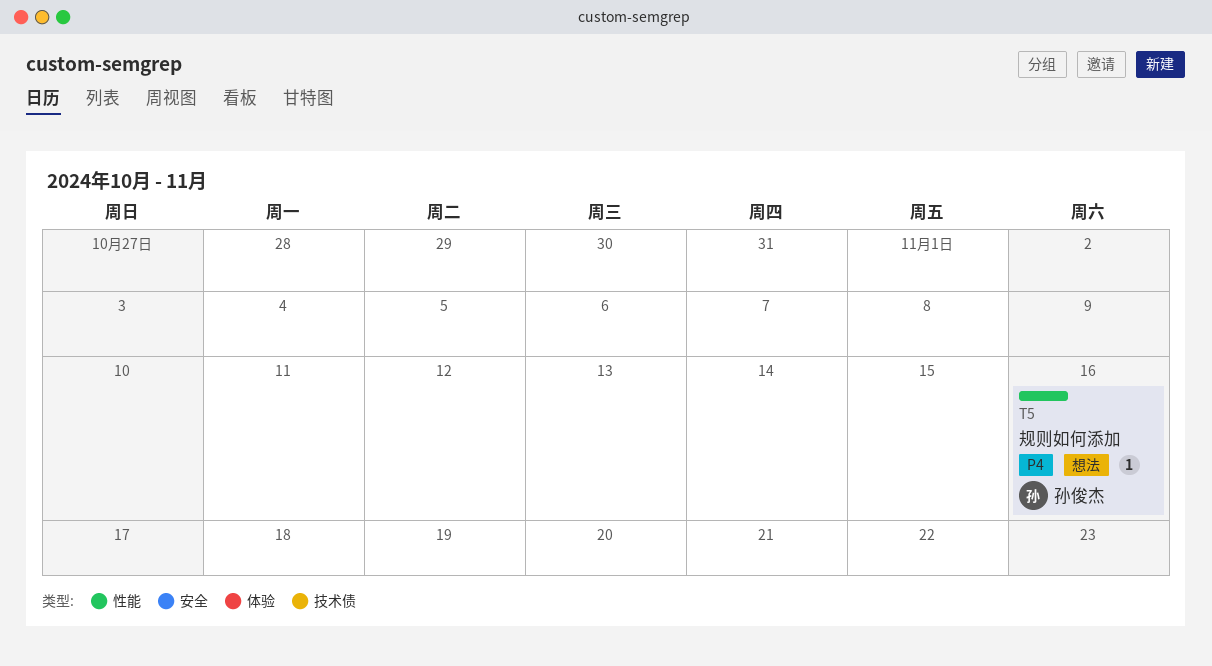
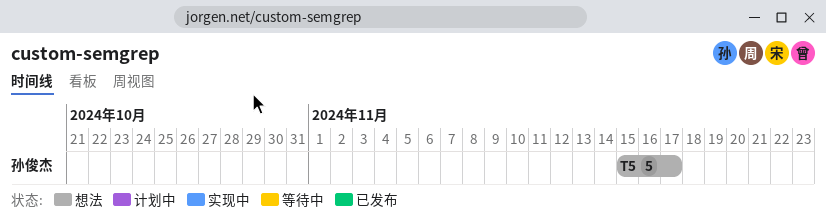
T5, estimate: 1 -> 5
T5, due: Nov 16 -> Nov 17

